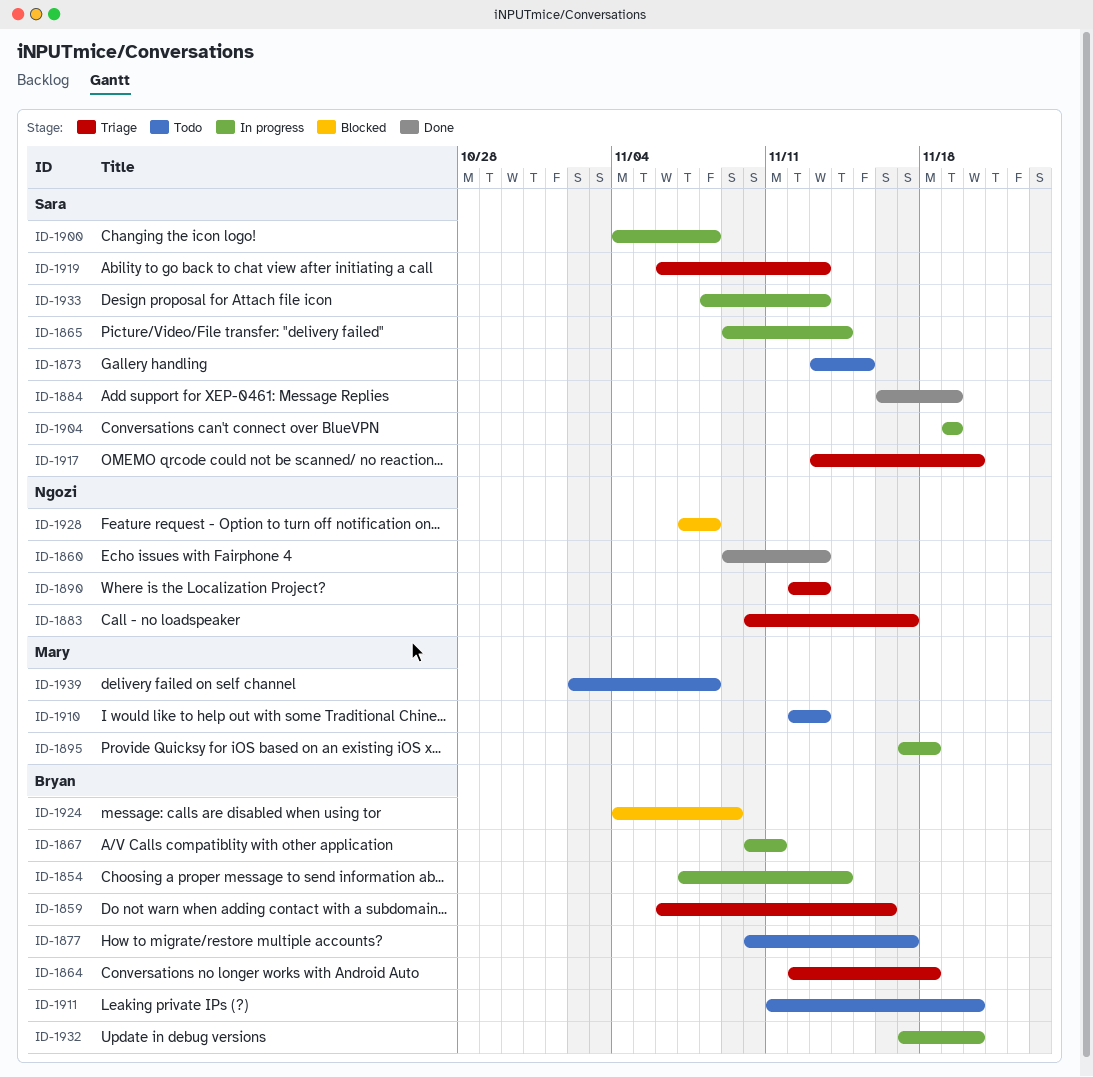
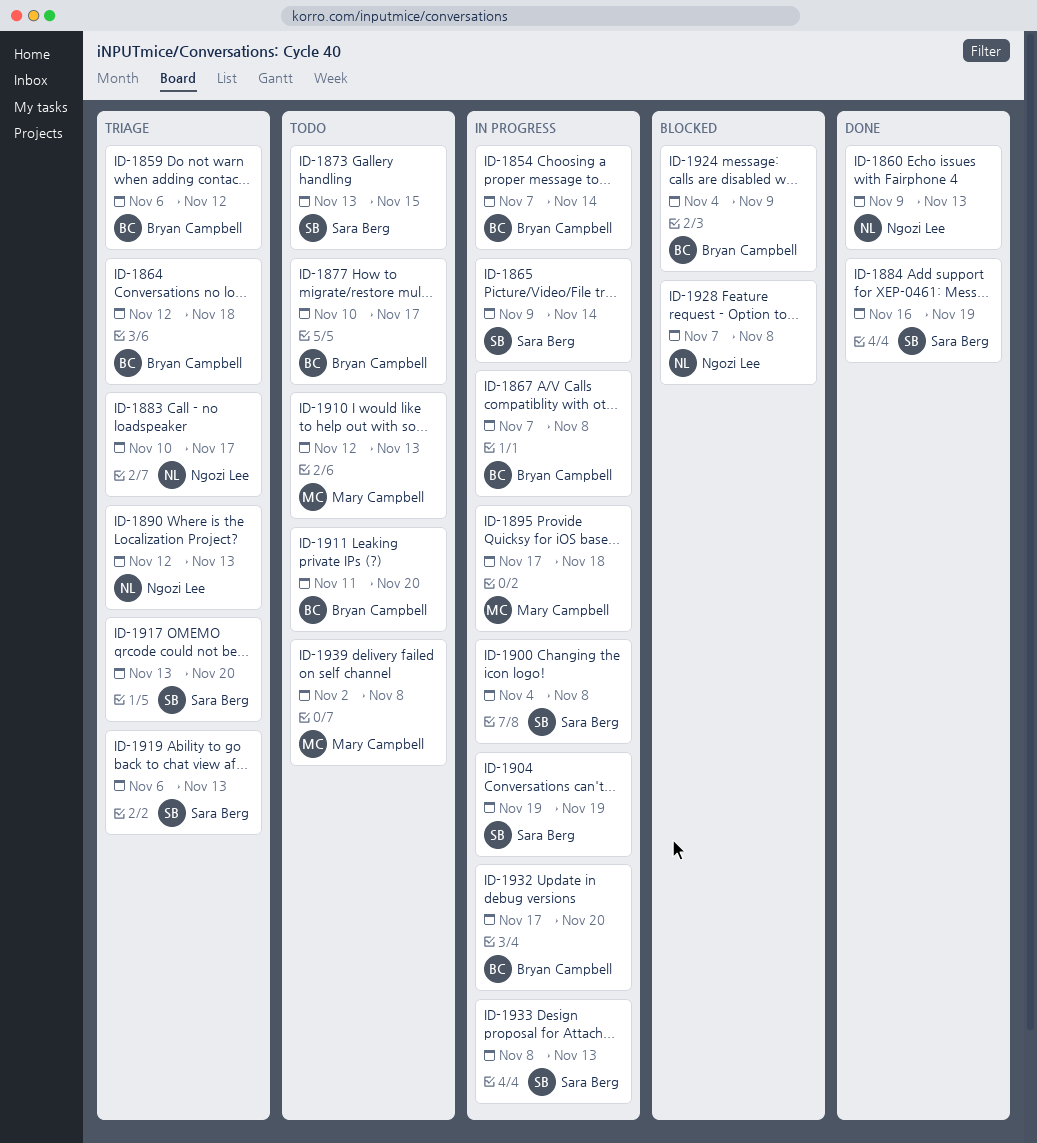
ID-1859, due: Nov 16 -> Nov 12
ID-1867, start: Nov 10 -> Nov 7
ID-1867, due: Nov 11 -> Nov 8

